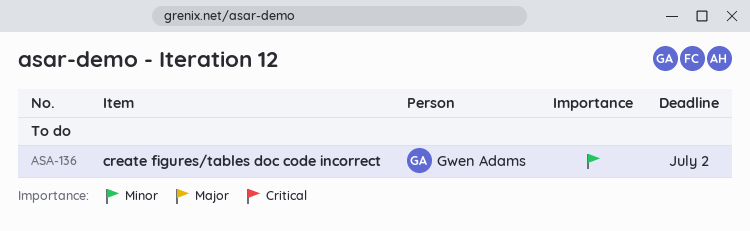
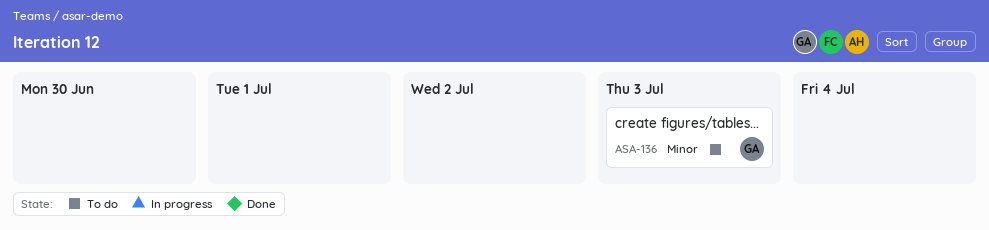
ASA-136, due: Jul 2 -> Jul 3

